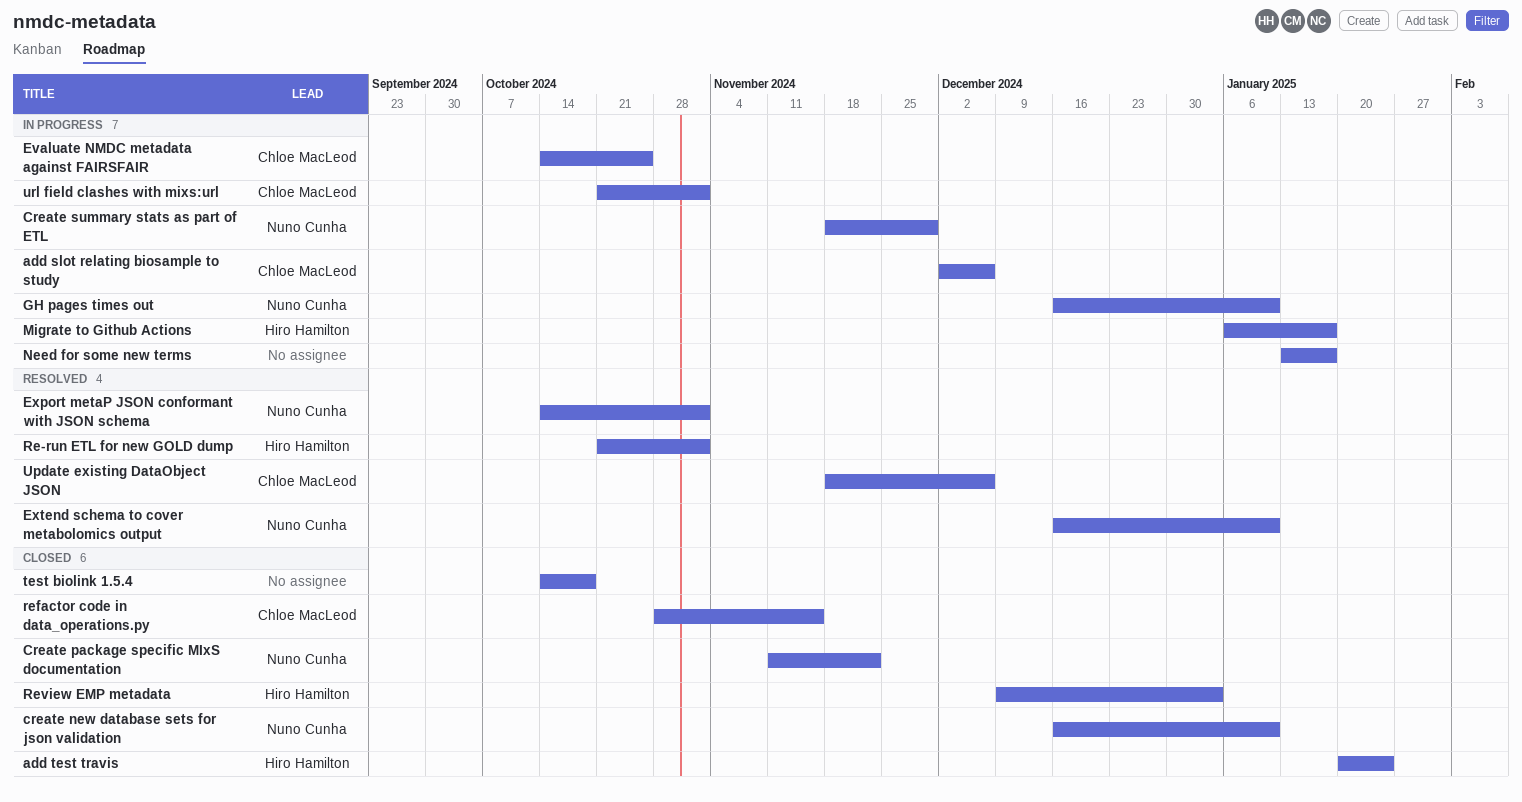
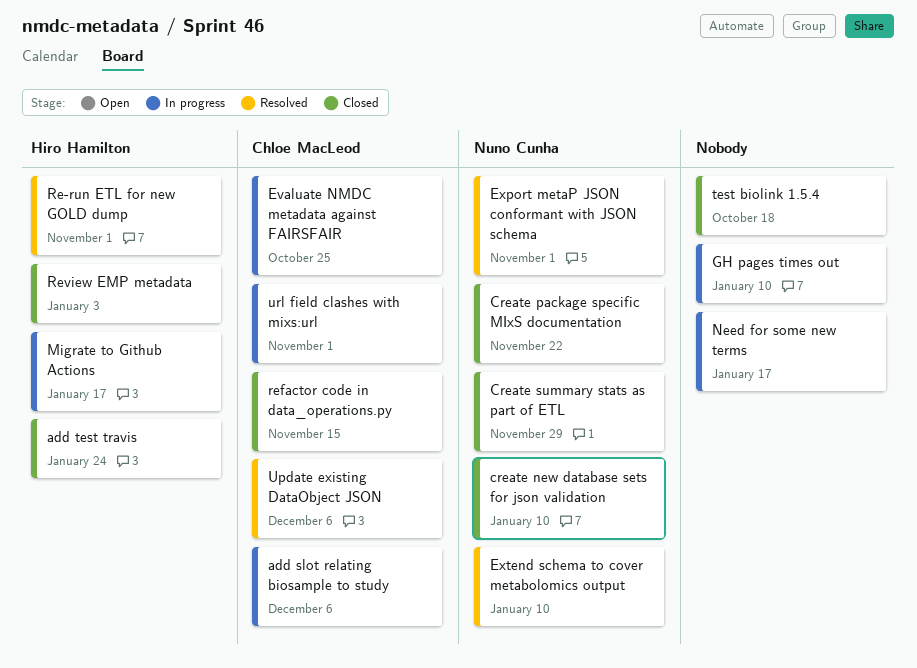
Create summary stats as part of ETL, status: In progress -> Closed
GH pages times out, owner: Nuno Cunha -> none

